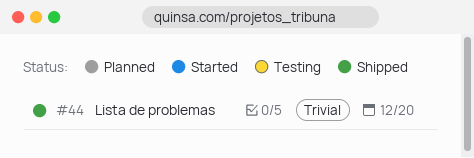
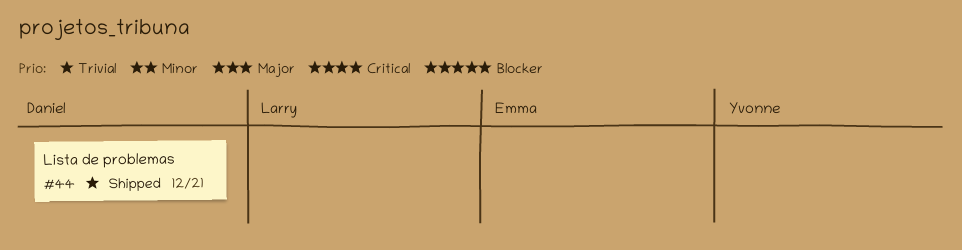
#44, due: Dec 20 -> Dec 21

